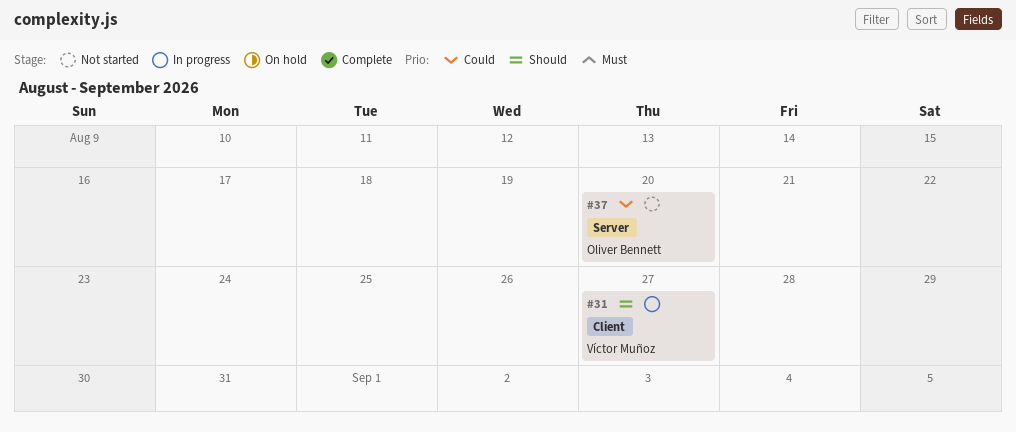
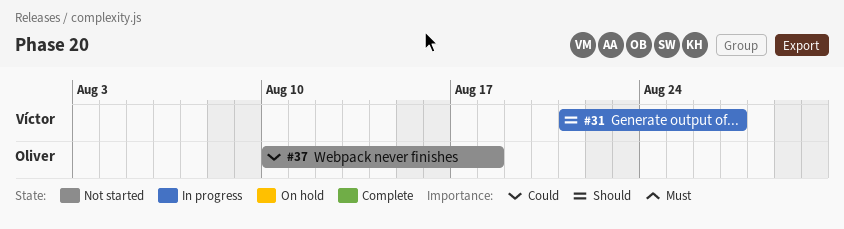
#37, due: Aug 20 -> Aug 18

